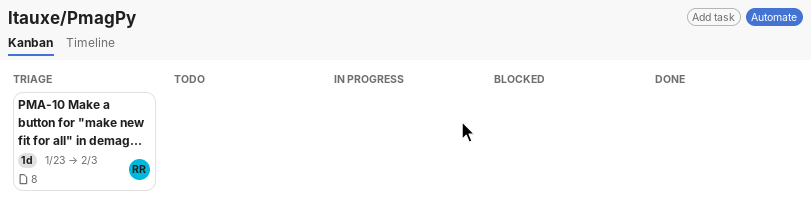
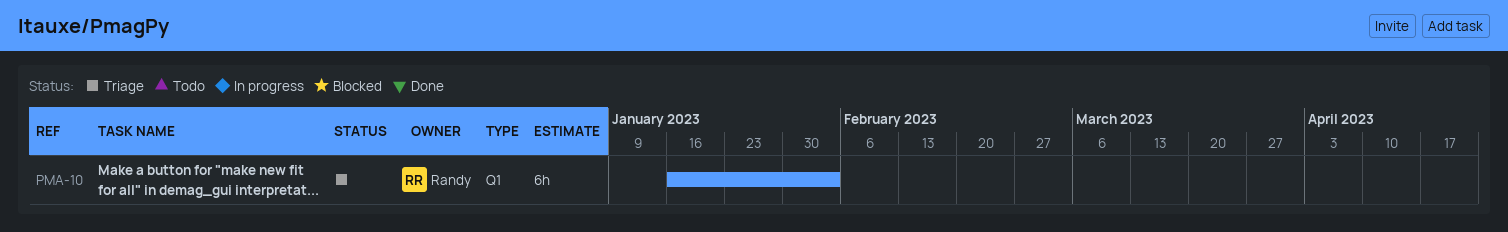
PMA-10, estimate: 1d -> 6h
PMA-10, start: Jan 23 -> Jan 16

